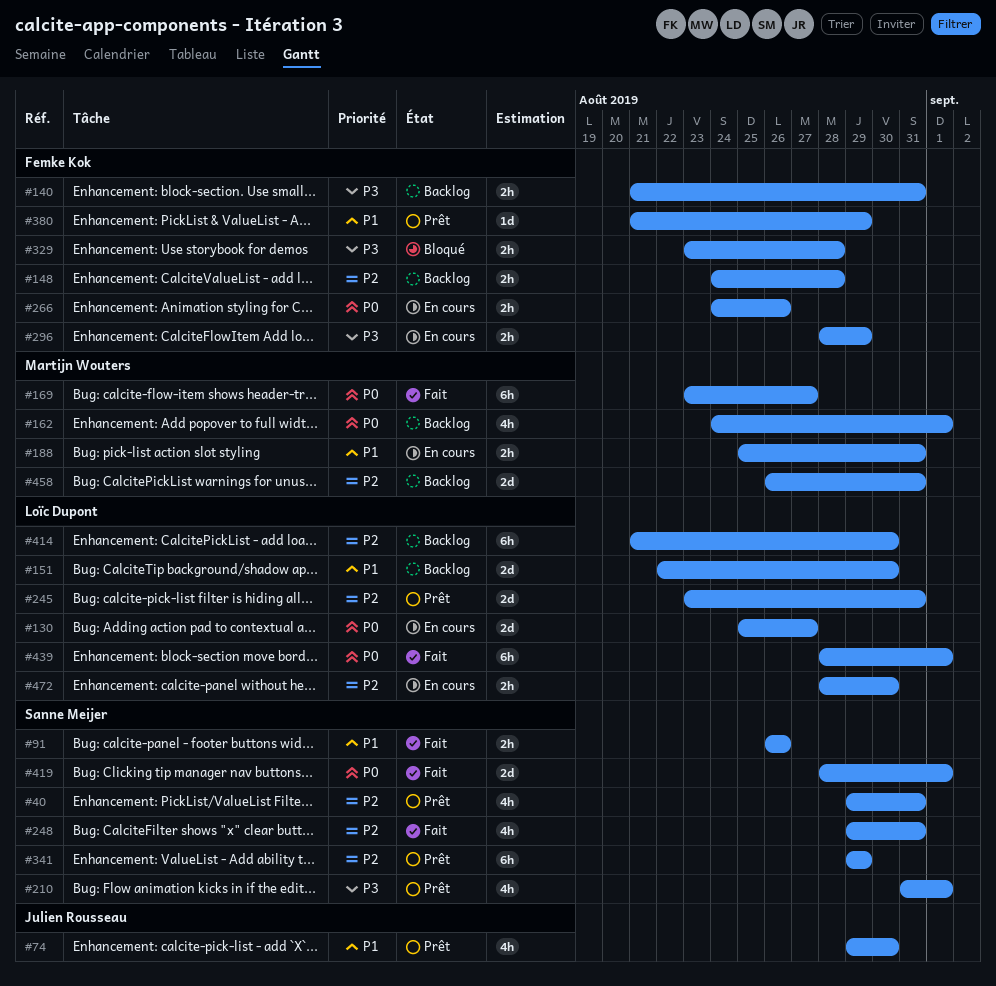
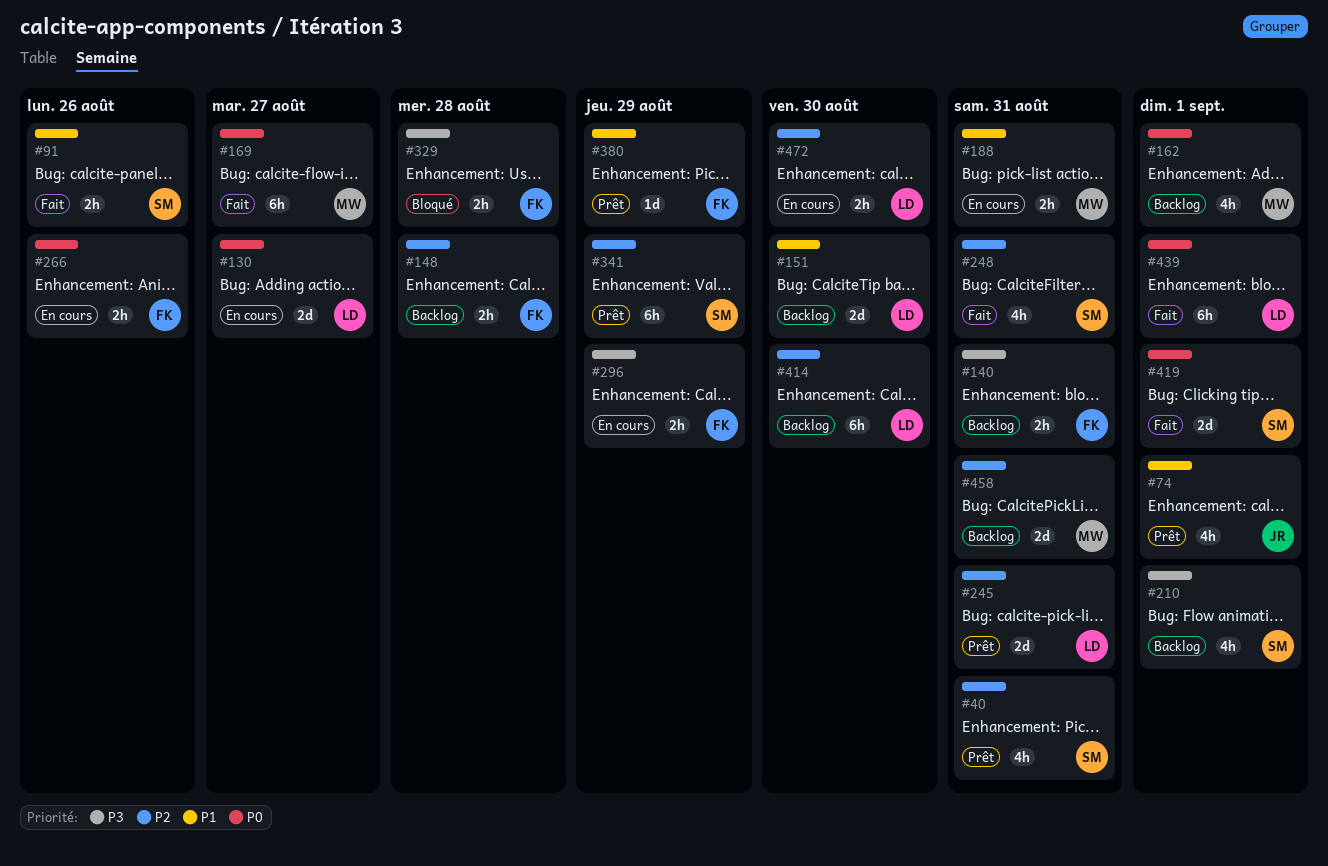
#74, due: Aug 30 -> Sep 1
#210, status: Prêt -> Backlog

